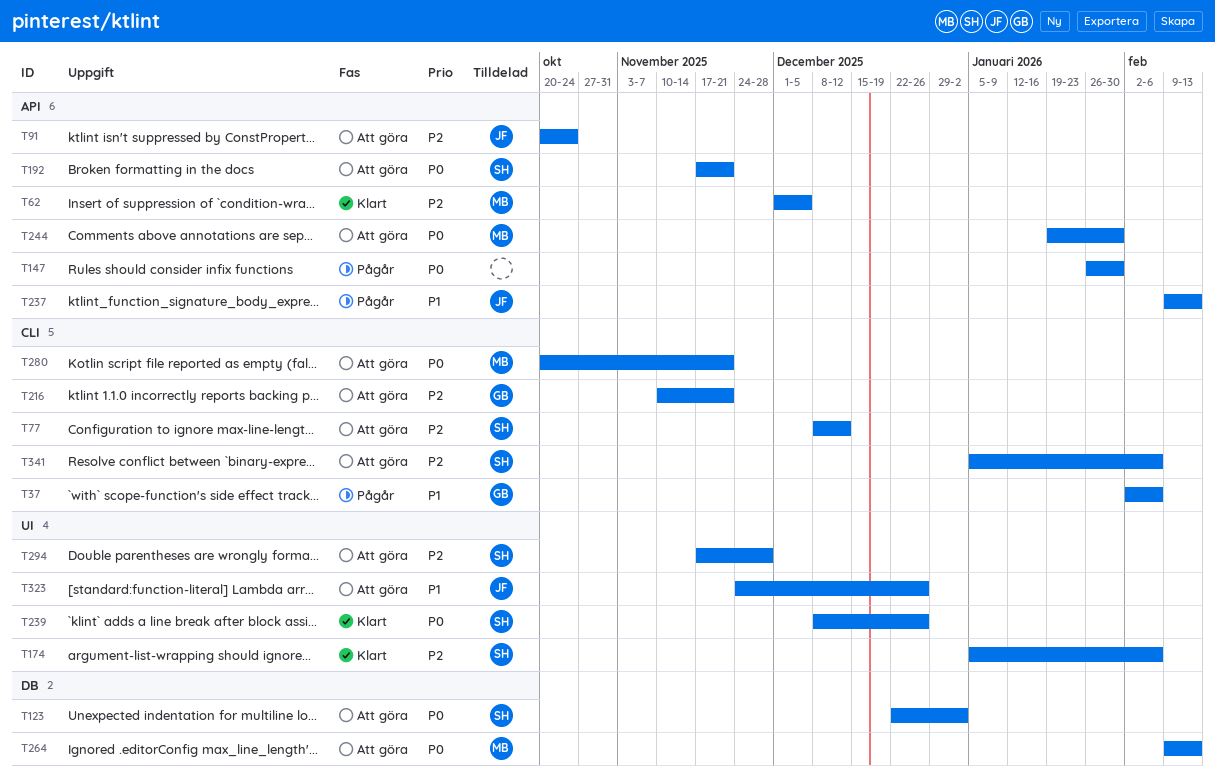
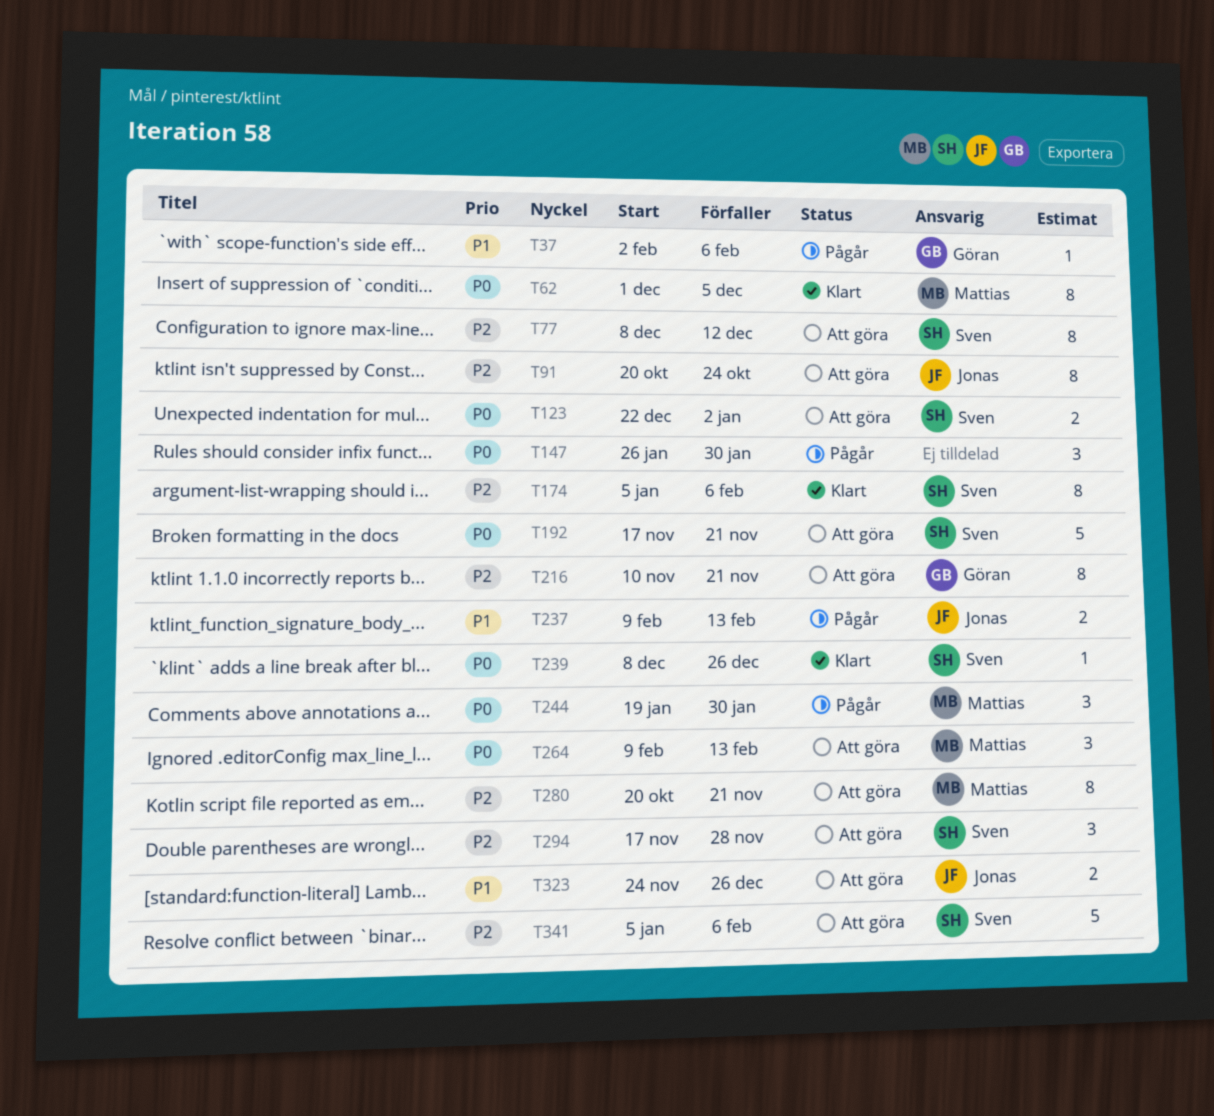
T62, priority: P2 -> P0
T244, status: Att göra -> Pågår
T280, priority: P0 -> P2

